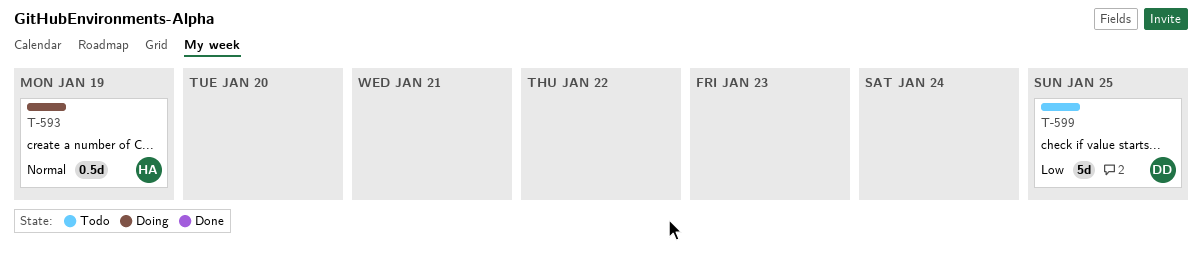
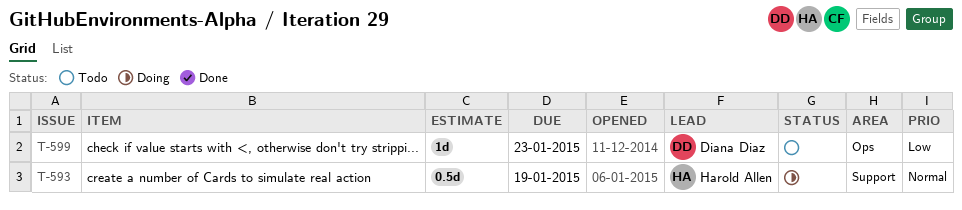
T-599, estimate: 5d -> 1d
T-599, due: Jan 25 -> Jan 23

